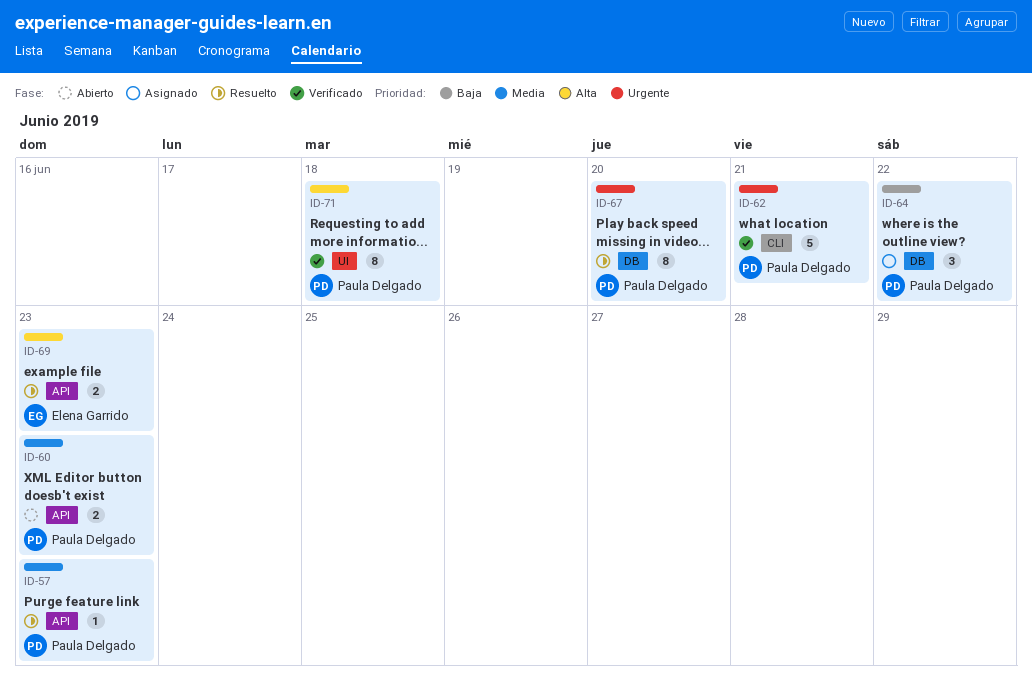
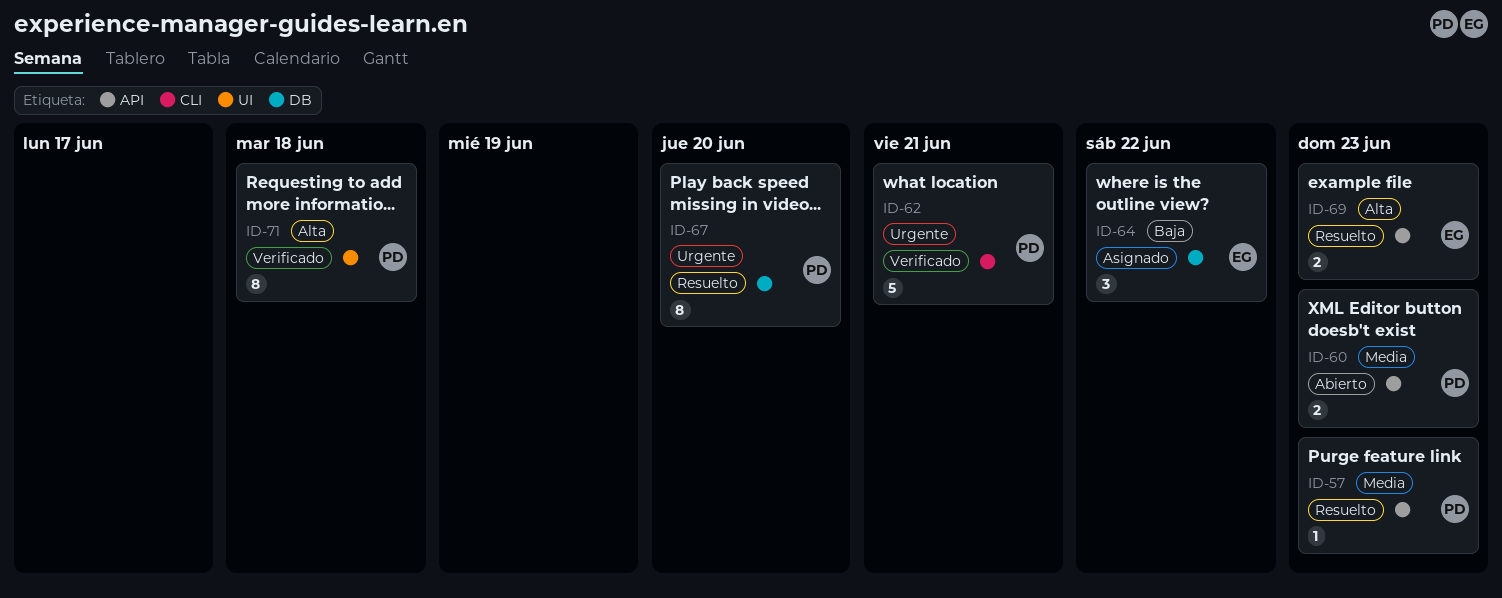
ID-64, owner: Paula Delgado -> Elena Garrido

